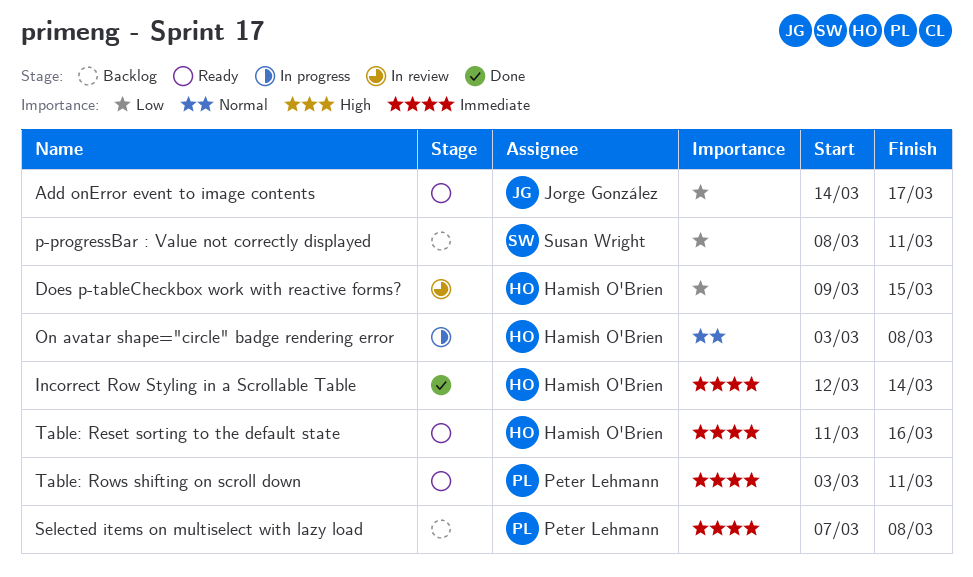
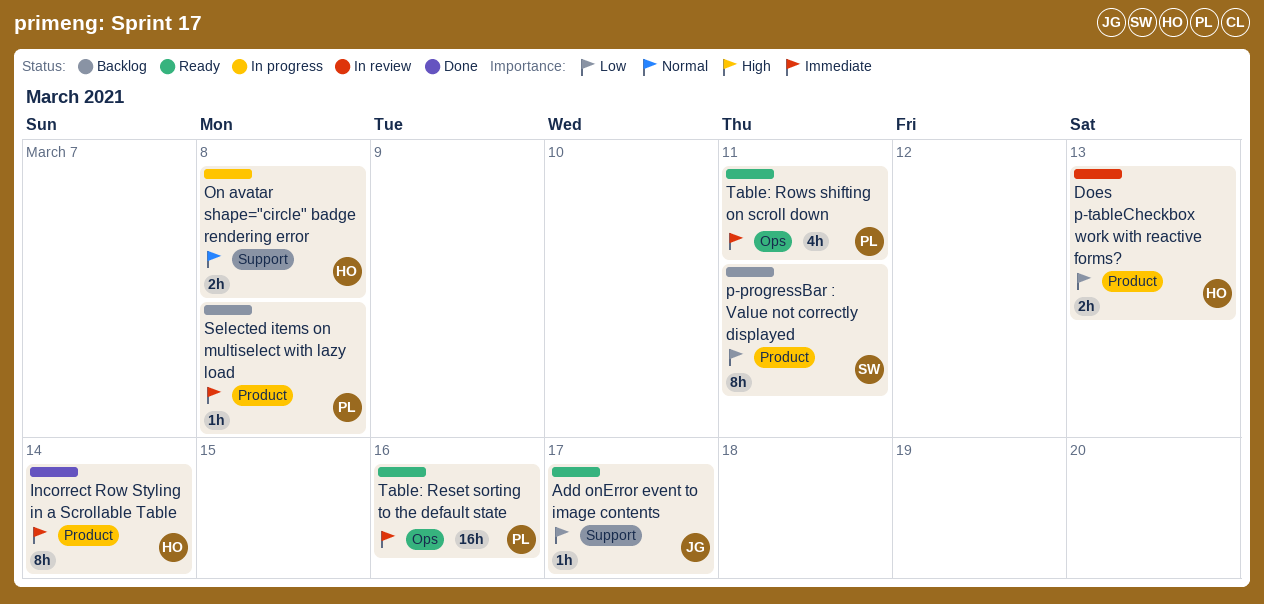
Does p-tableCheckbox work with reactive forms?, due: Mar 15 -> Mar 13
Table: Reset sorting to the default state, owner: Hamish O'Brien -> Peter Lehmann

